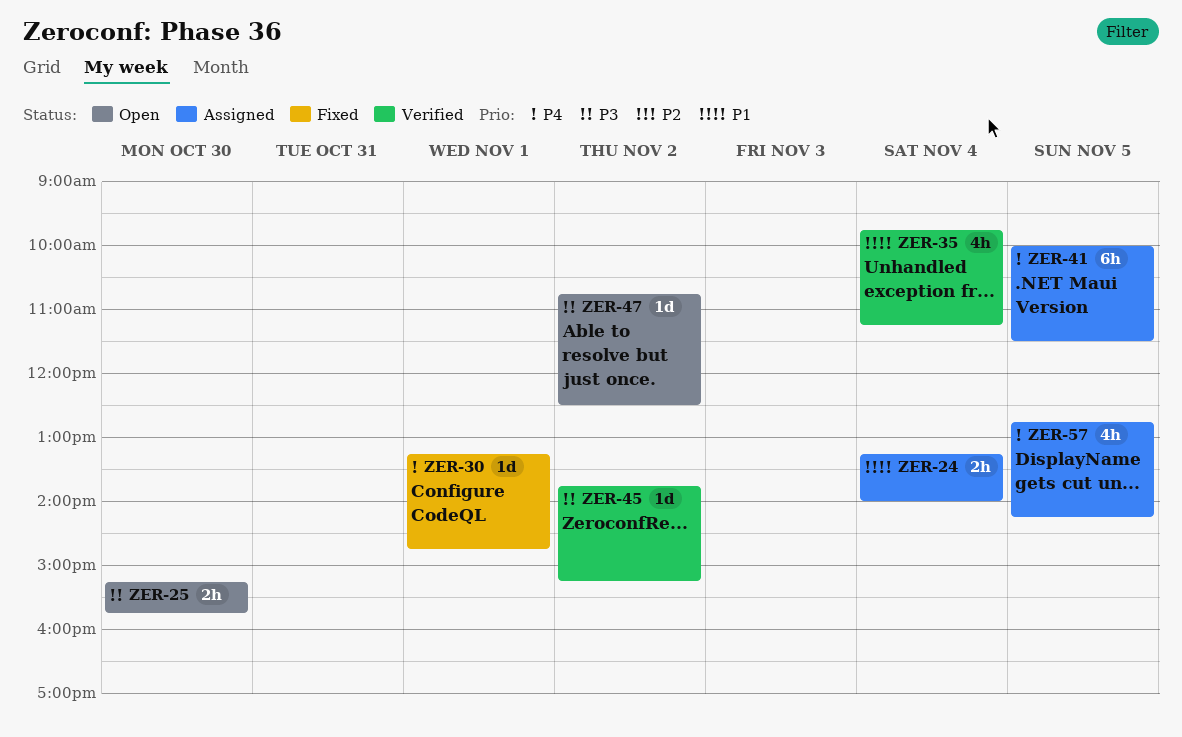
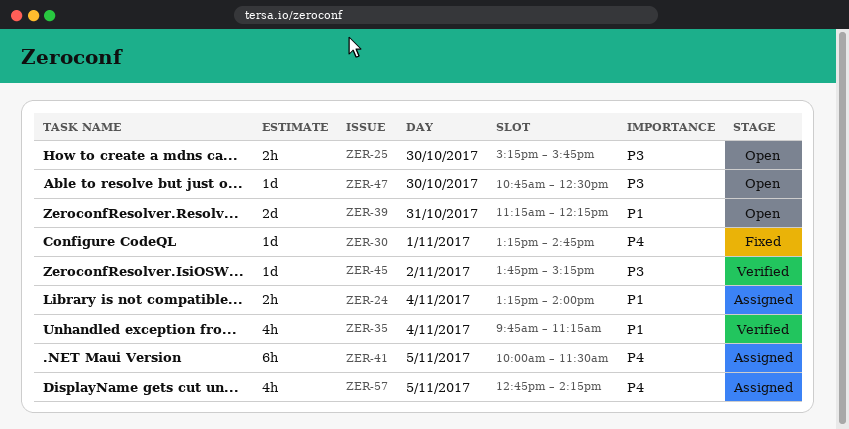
ZER-39: none -> present
ZER-47, day: Nov 2 -> Oct 30

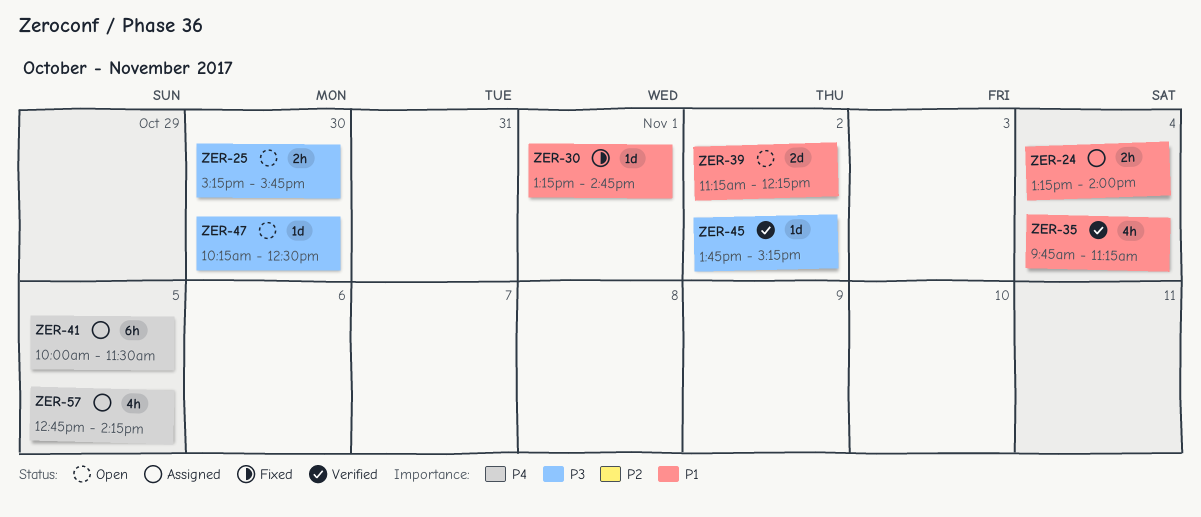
ZER-30, priority: P4 -> P1
ZER-39, day: Oct 31 -> Nov 2
ZER-47, begins: 10:45 -> 10:15

